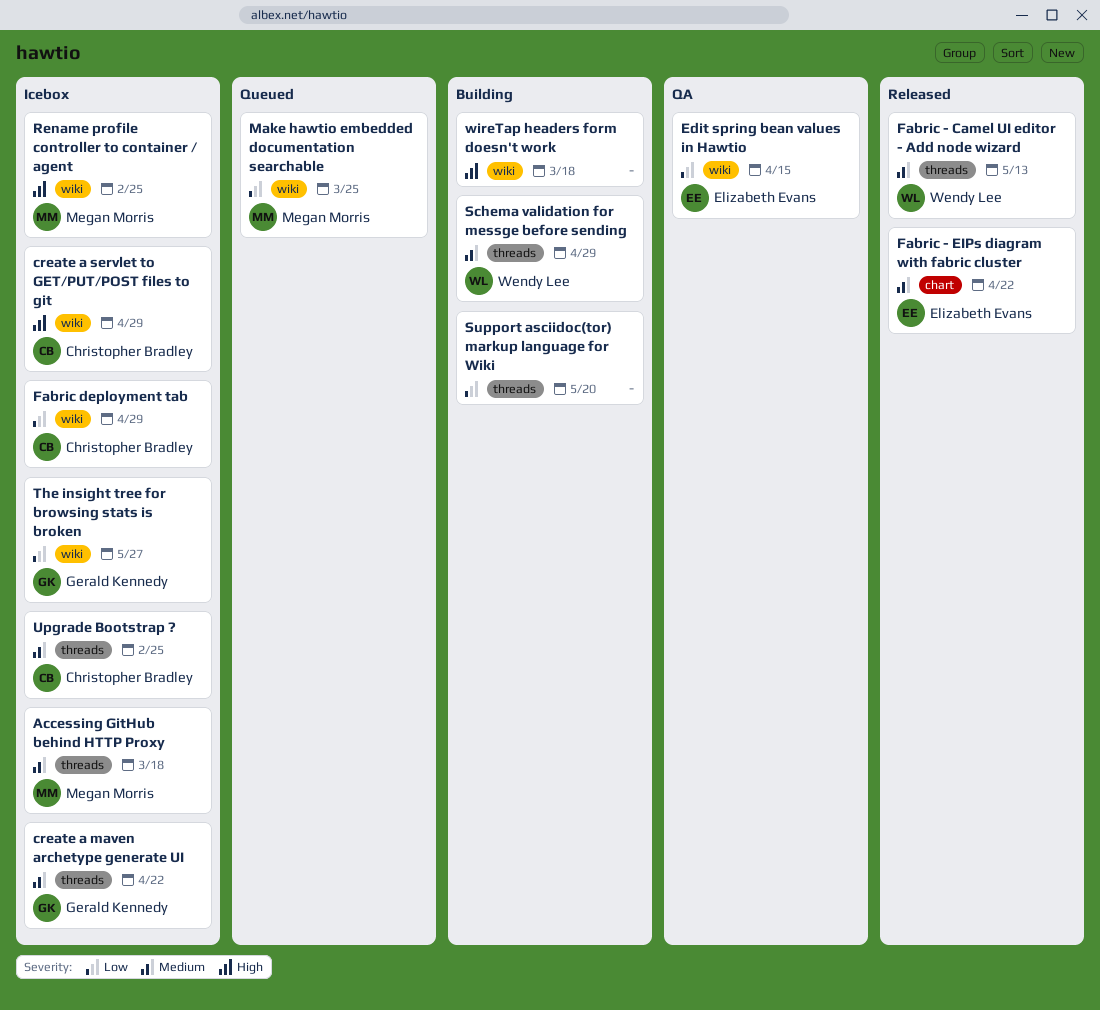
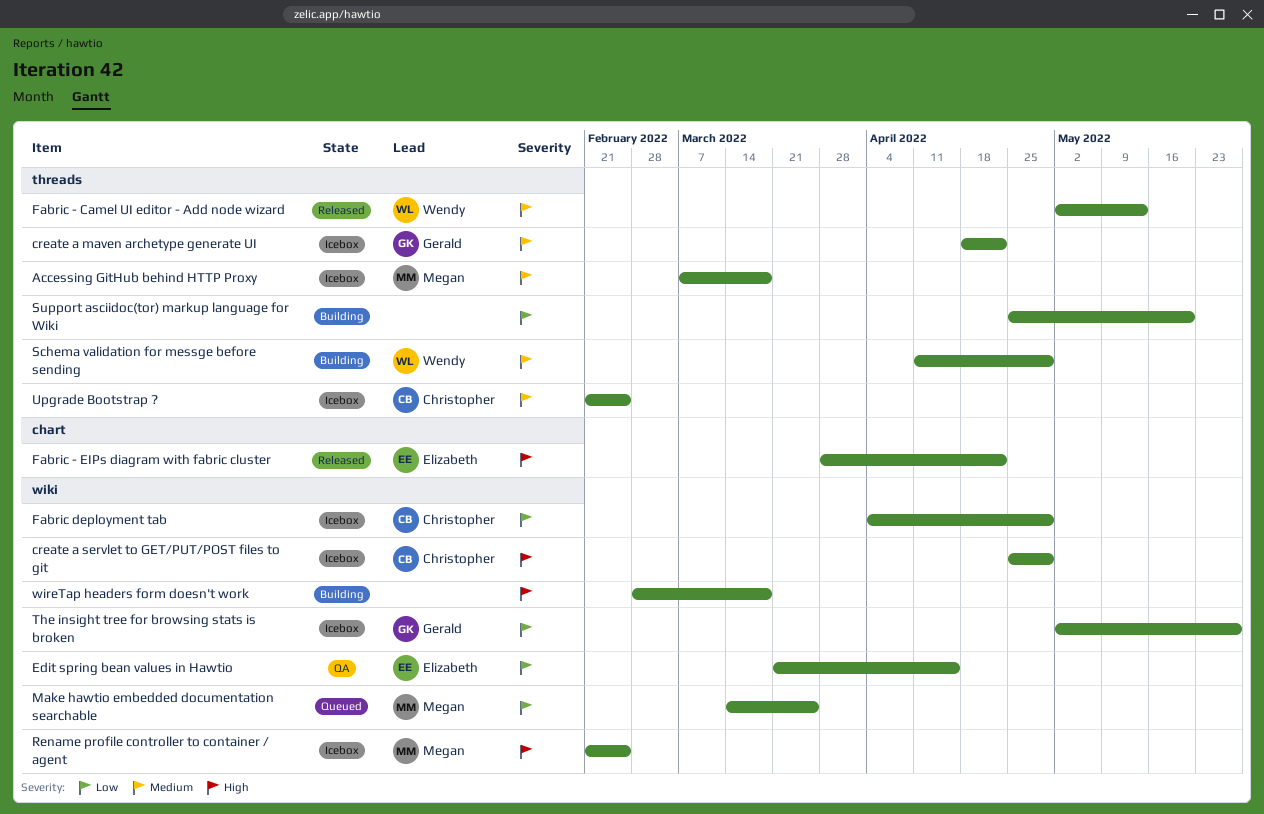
Fabric - EIPs diagram with fabric cluster, priority: Medium -> High

